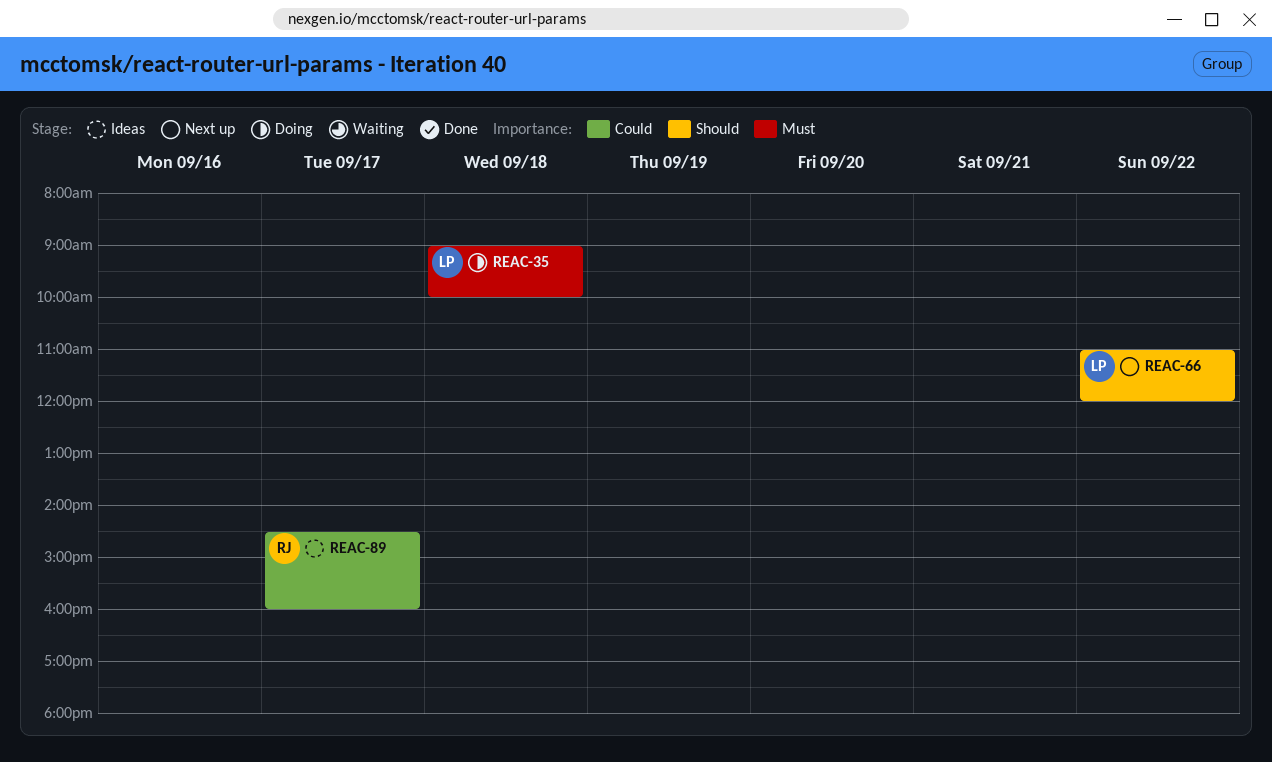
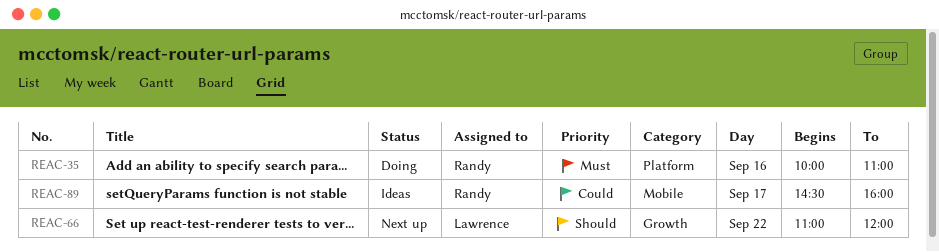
REAC-35, owner: Lawrence -> Randy
REAC-35, day: Sep 18 -> Sep 16
REAC-35, begins: 09:00 -> 10:00
REAC-35, ends: 10:00 -> 11:00

